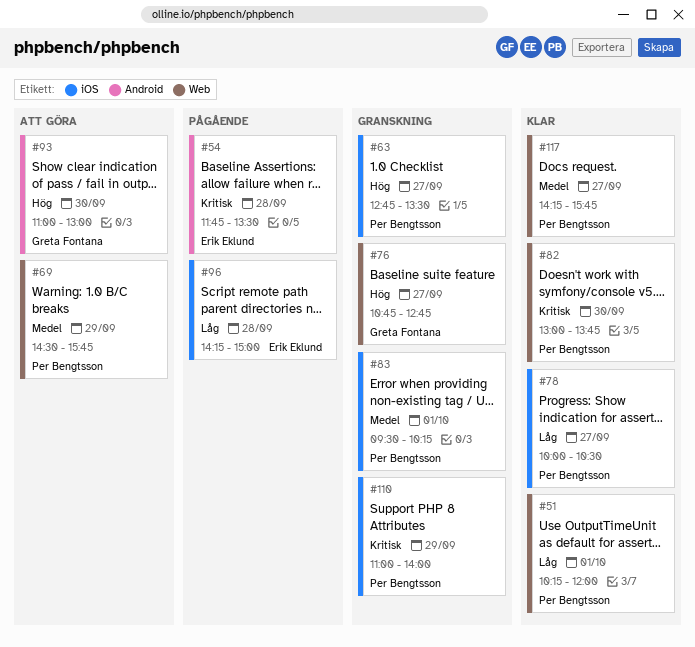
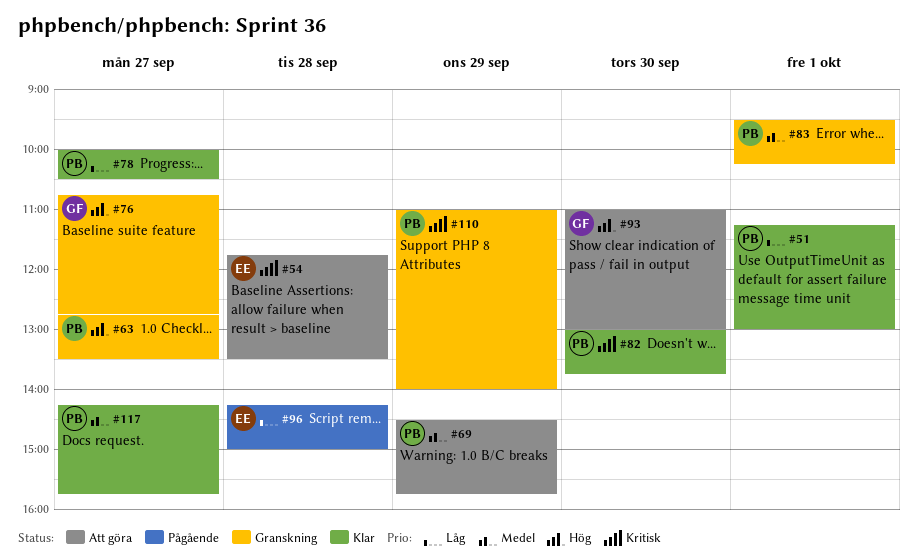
#51, begins: 10:15 -> 11:15
#51, ends: 12:00 -> 13:00
#54, status: Pågående -> Att göra

